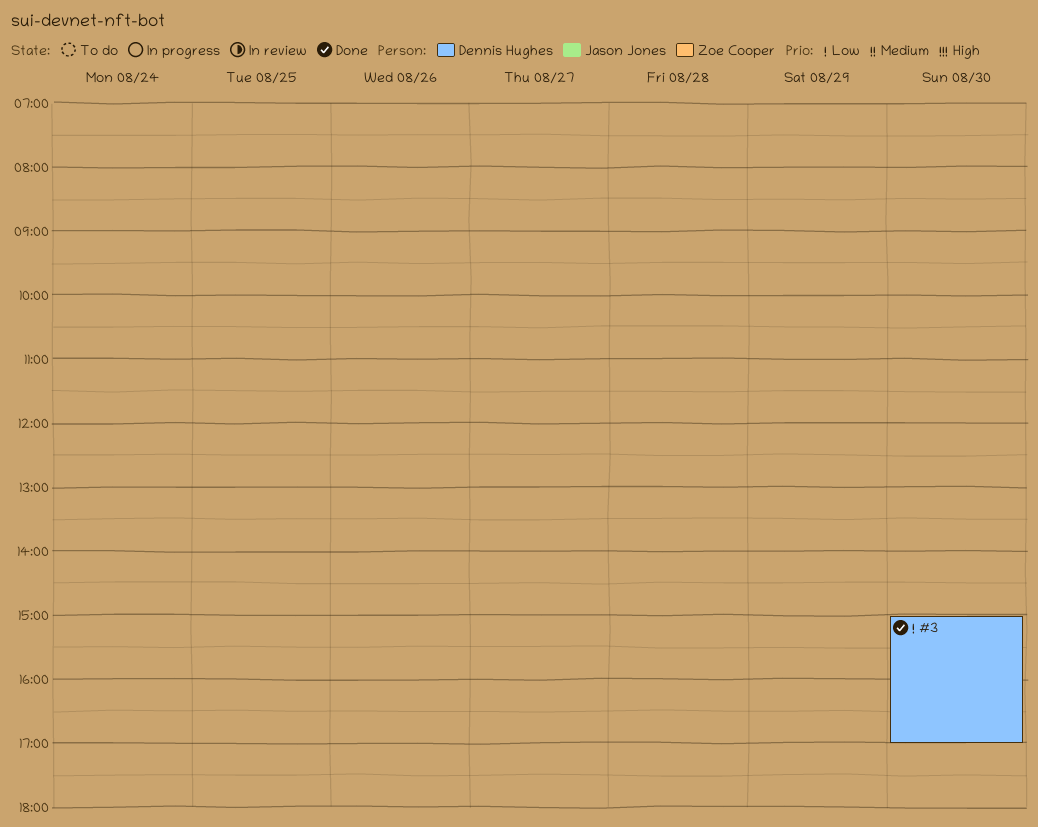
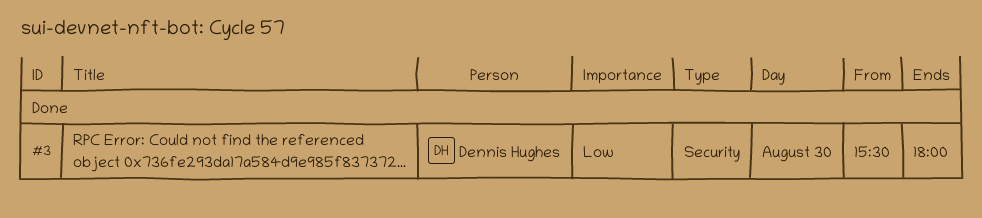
#3, begins: 15:00 -> 15:30
#3, ends: 17:00 -> 18:00

